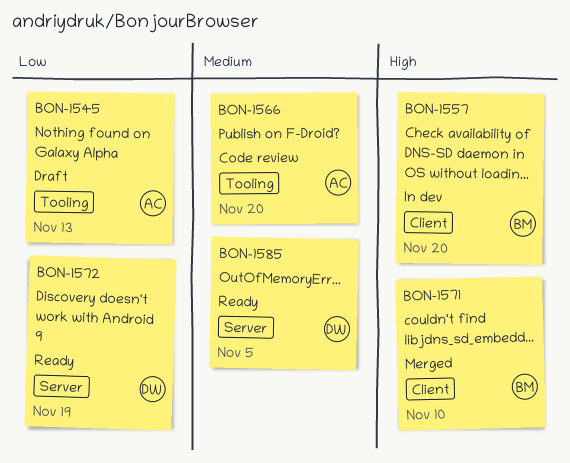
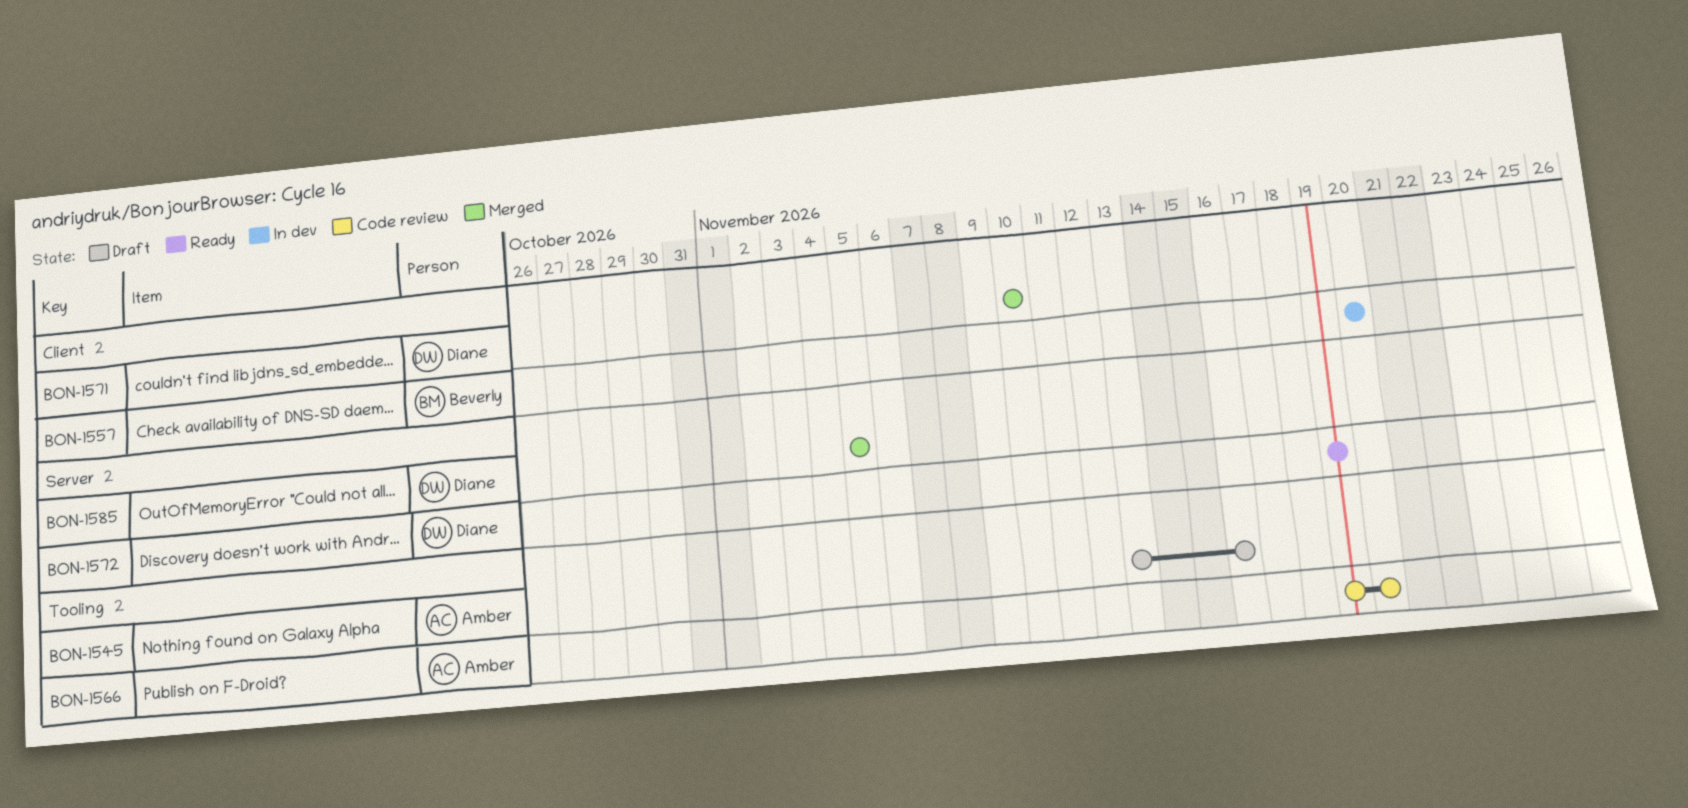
BON-1545, due: Nov 13 -> Nov 16
BON-1571, owner: Beverly -> Diane
BON-1585, status: Ready -> Merged

